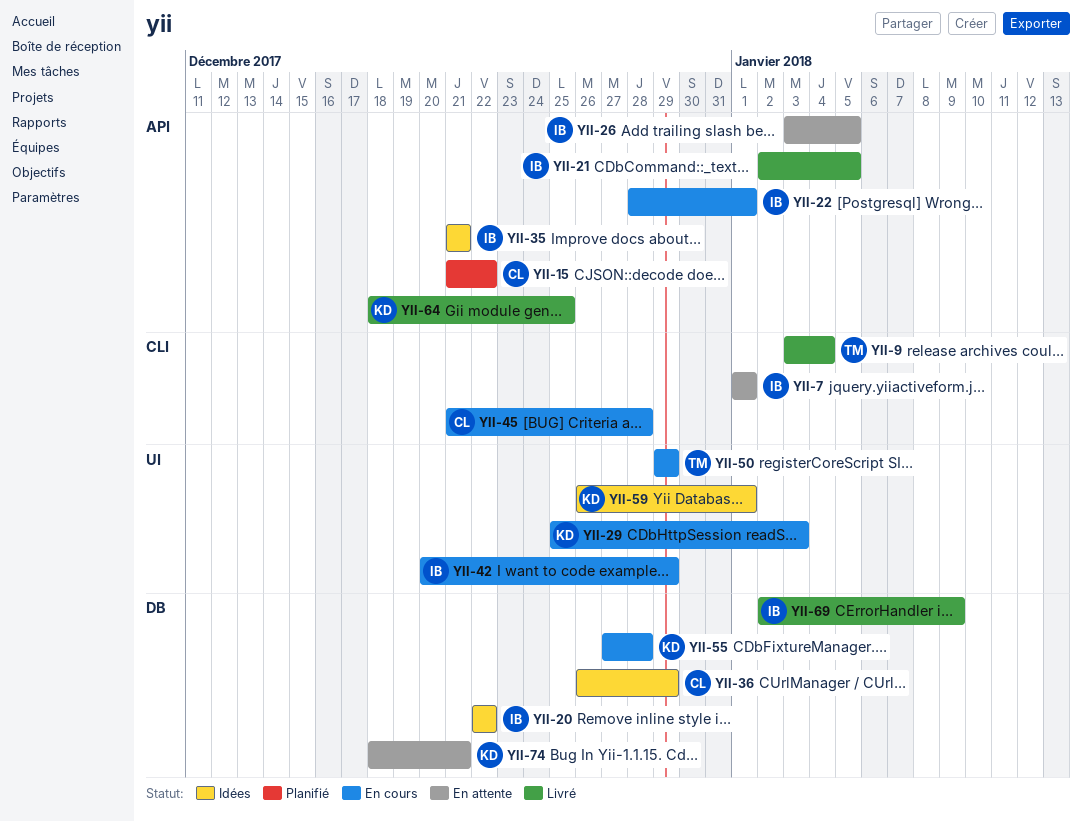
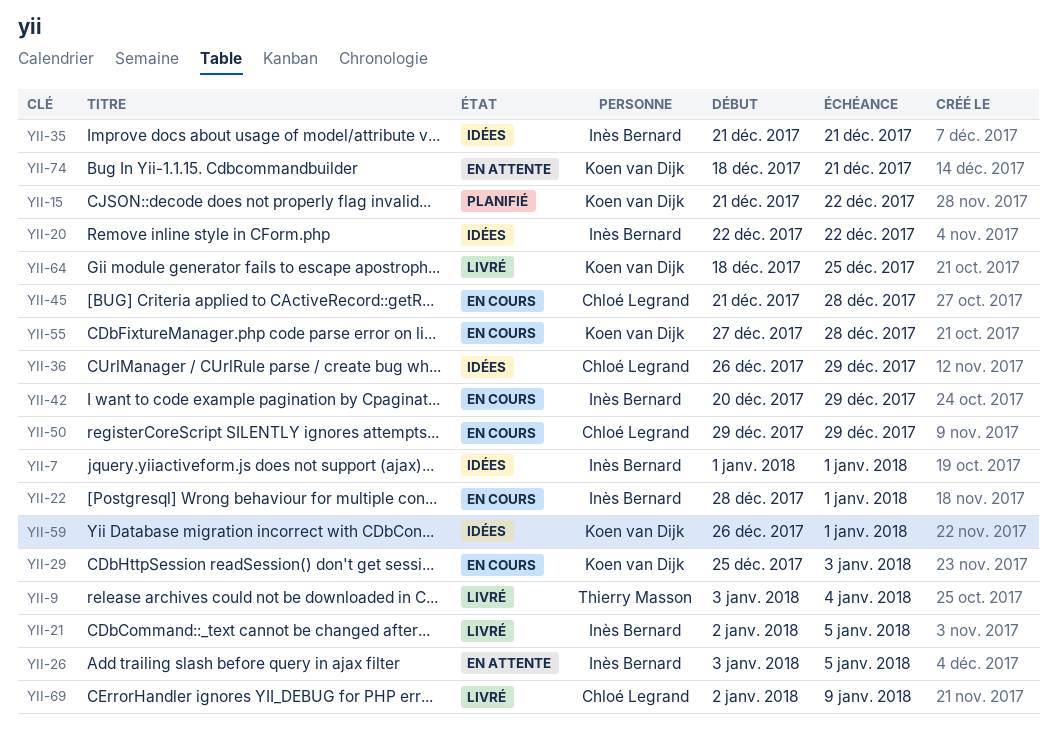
YII-7, status: En attente -> Idées
YII-15, owner: Chloé Legrand -> Koen van Dijk
YII-50, owner: Thierry Masson -> Chloé Legrand
YII-69, owner: Inès Bernard -> Chloé Legrand

